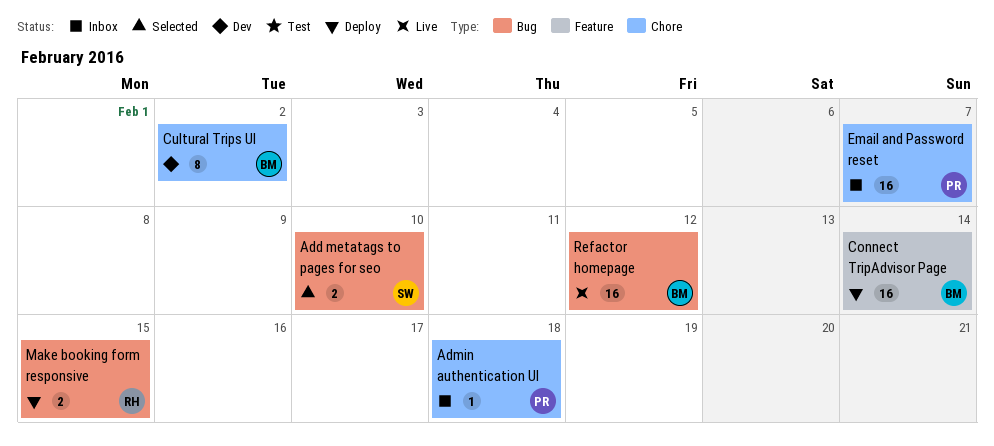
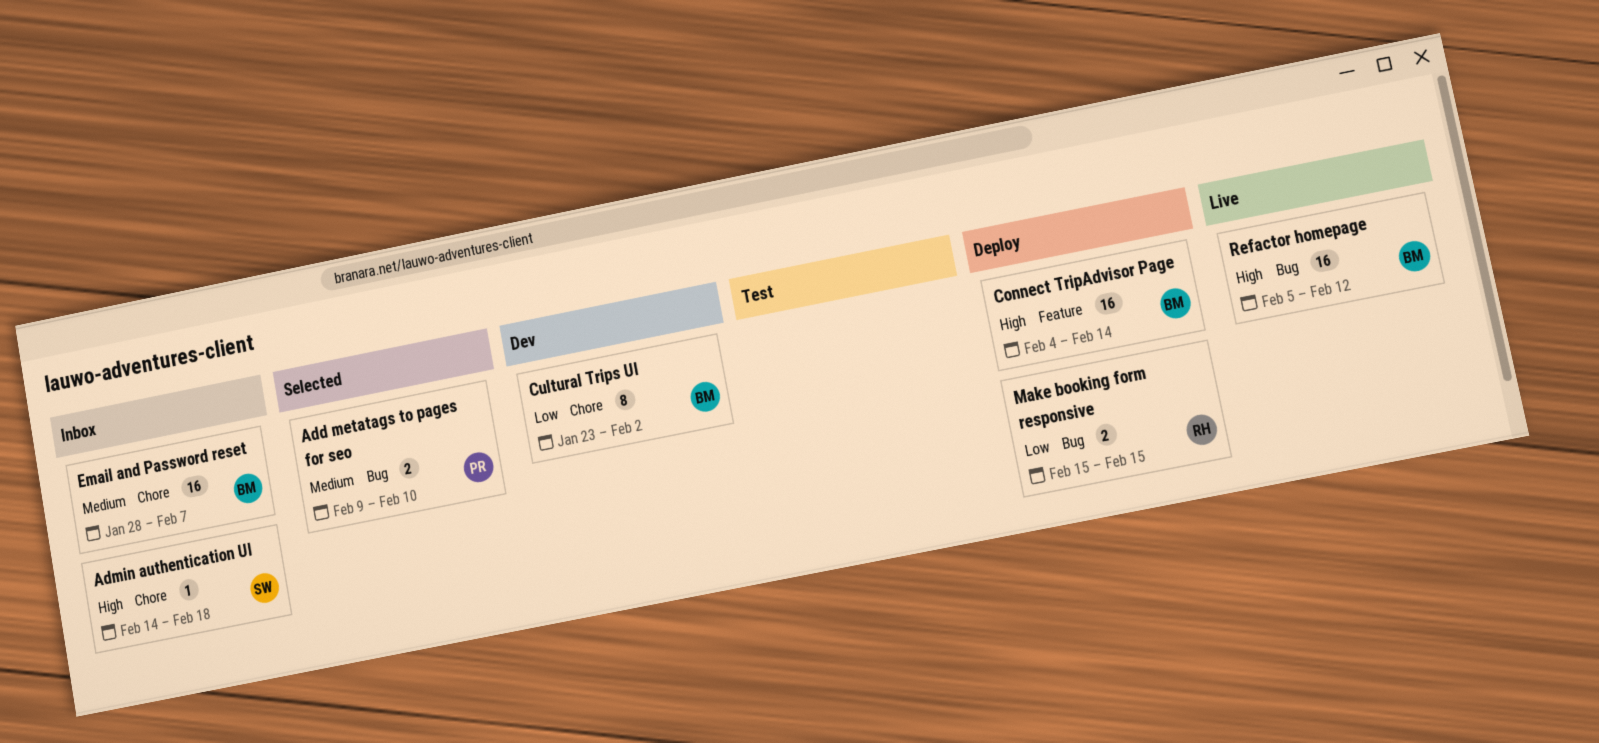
Add metatags to pages for seo, owner: SW -> PR
Admin authentication UI, owner: PR -> SW
Email and Password reset, owner: PR -> BM

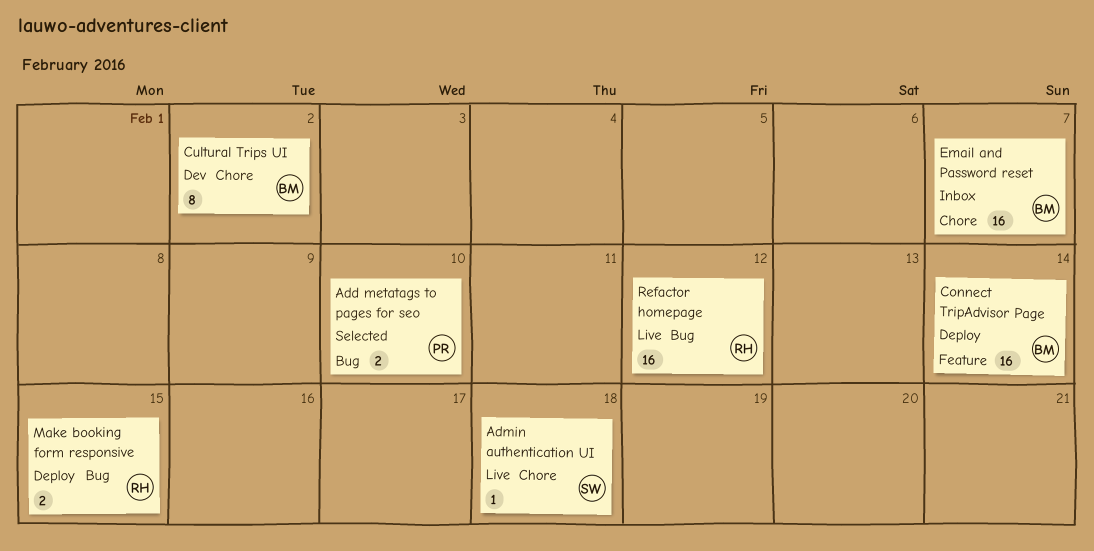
Admin authentication UI, status: Inbox -> Live
Refactor homepage, owner: BM -> RH

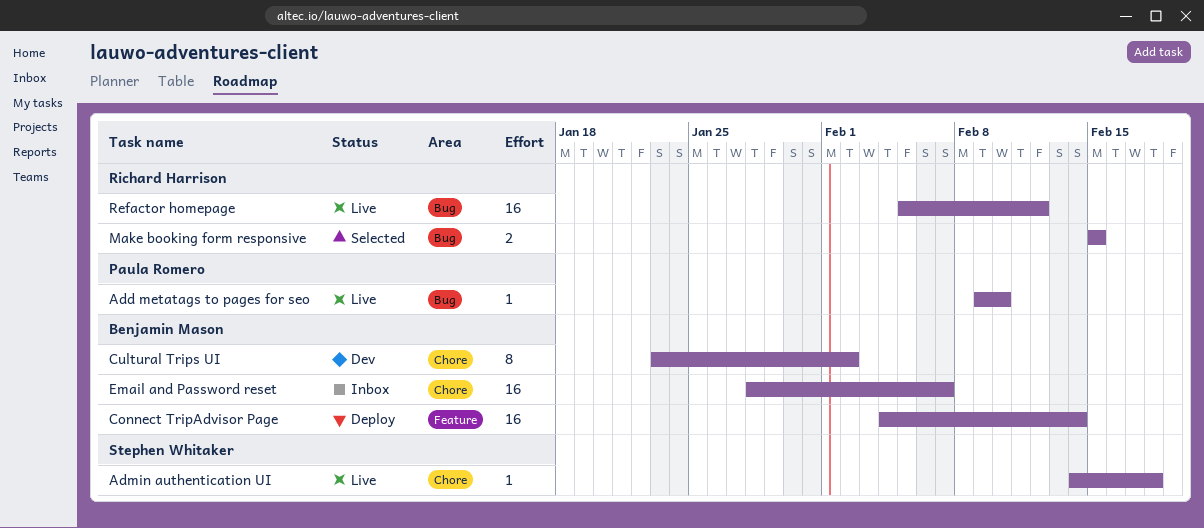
Add metatags to pages for seo, status: Selected -> Live
Add metatags to pages for seo, estimate: 2 -> 1
Make booking form responsive, status: Deploy -> Selected

